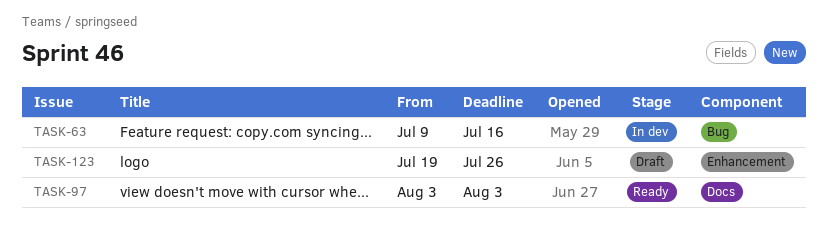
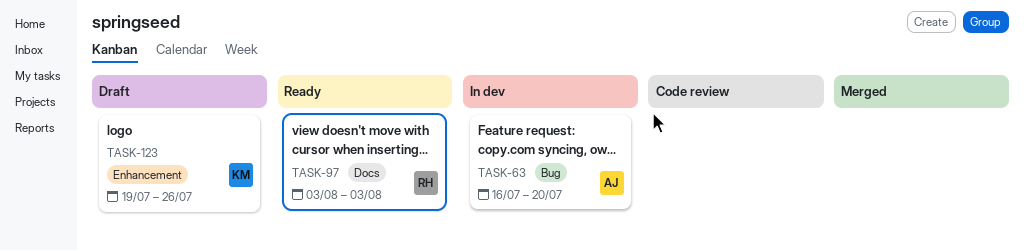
TASK-63, start: Jul 9 -> Jul 16
TASK-63, due: Jul 16 -> Jul 20

